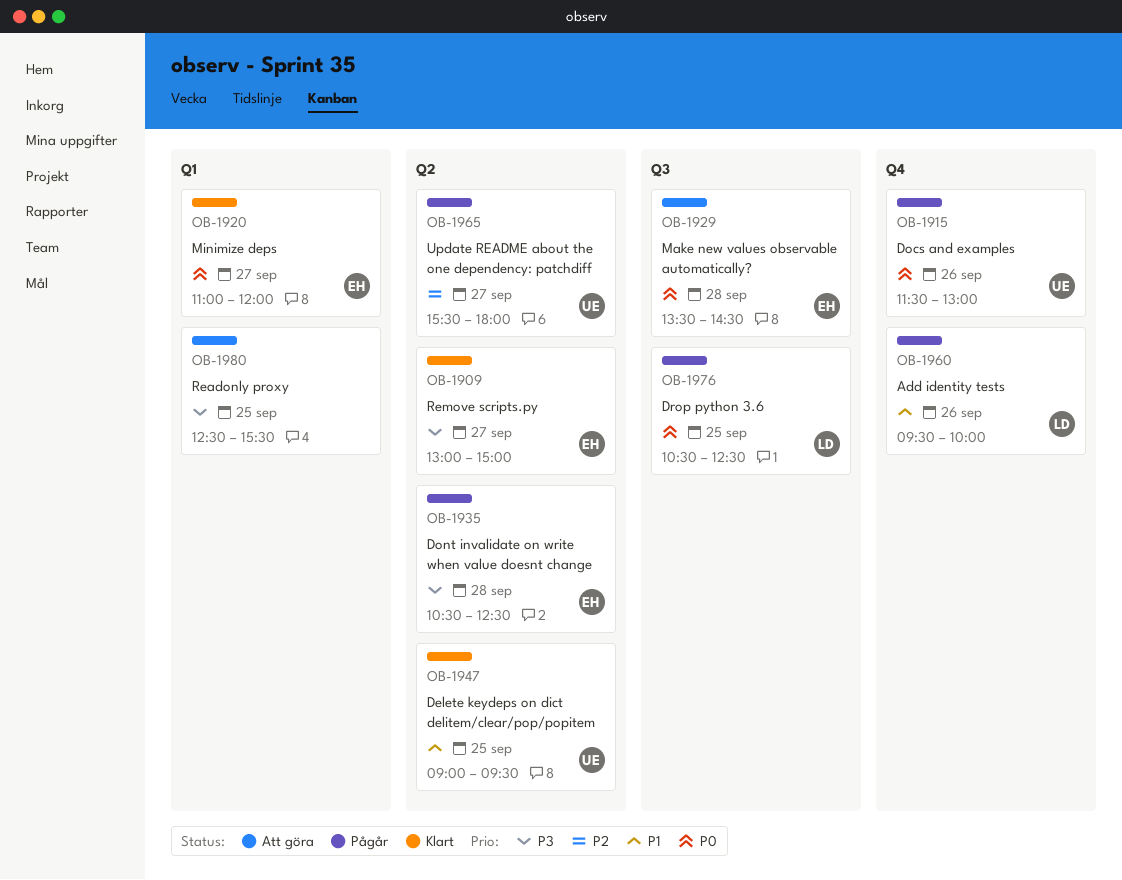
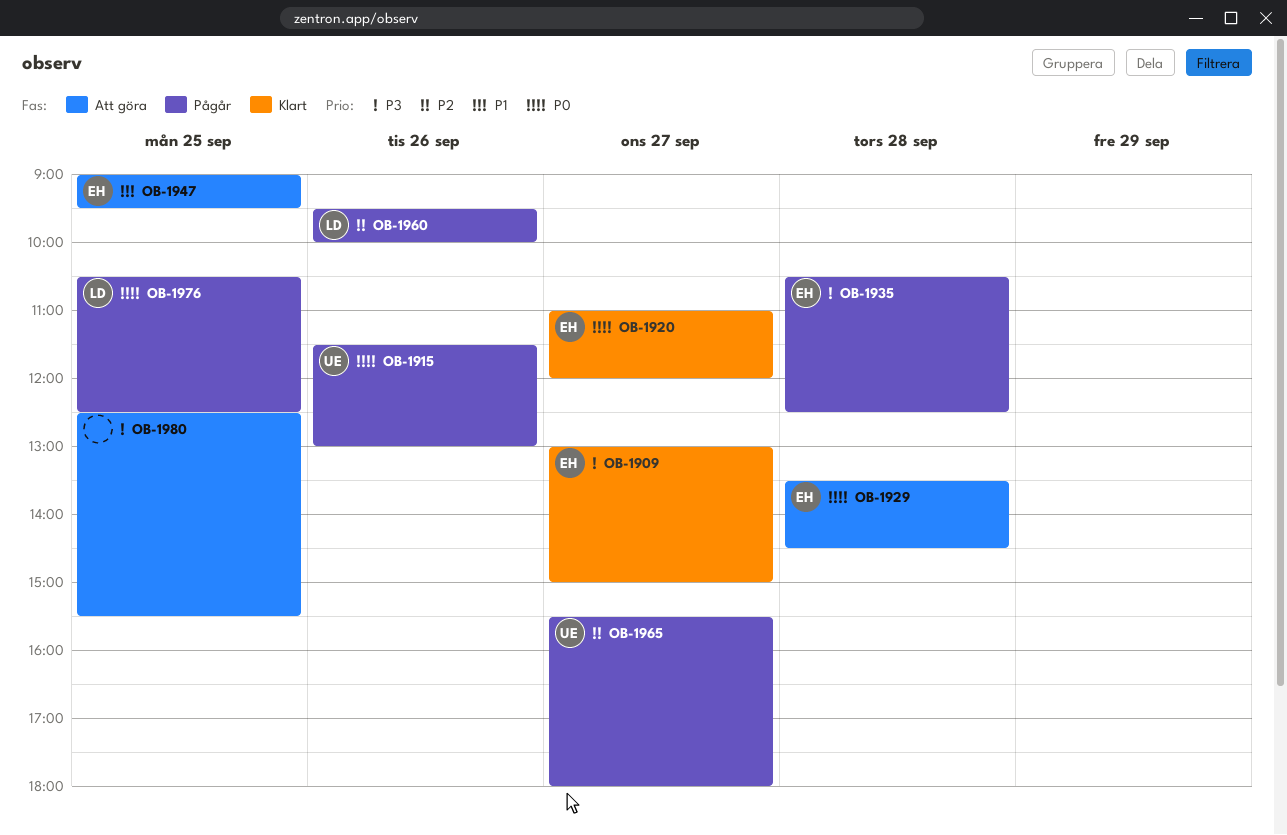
OB-1947, status: Klart -> Att göra
OB-1947, owner: UE -> EH
OB-1960, priority: P1 -> P2

